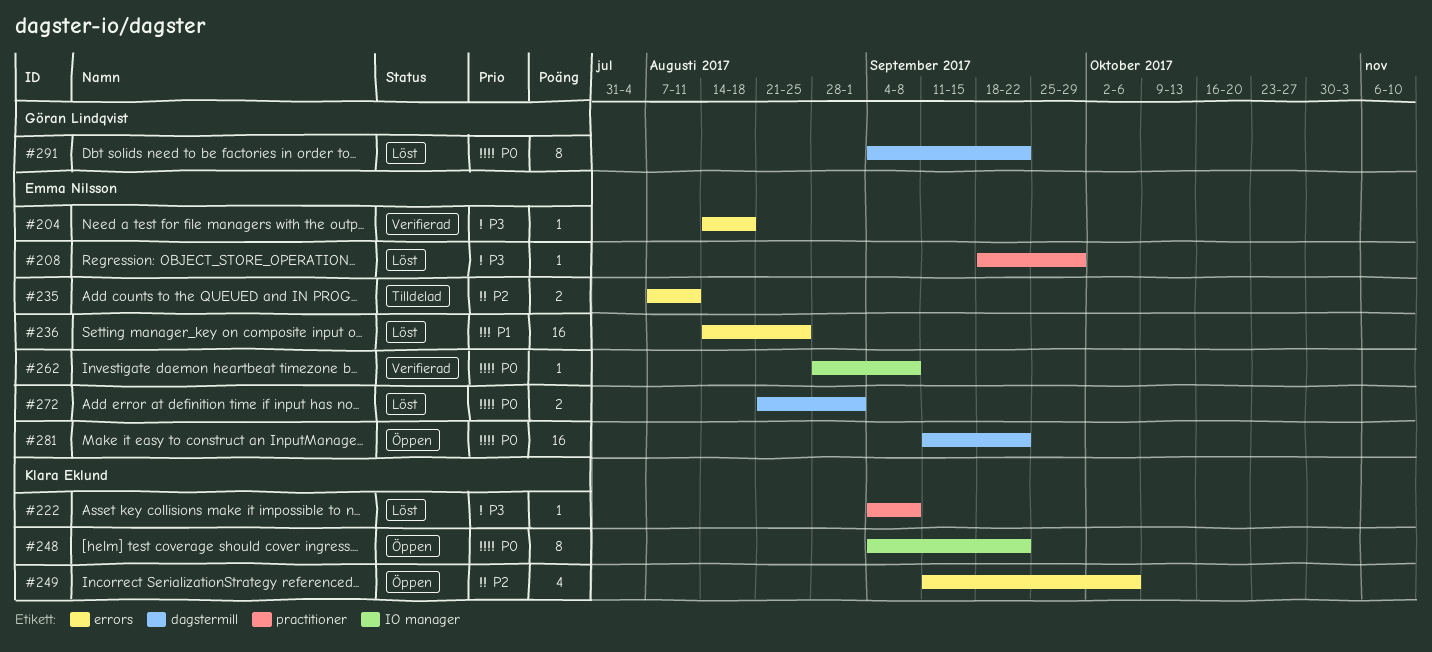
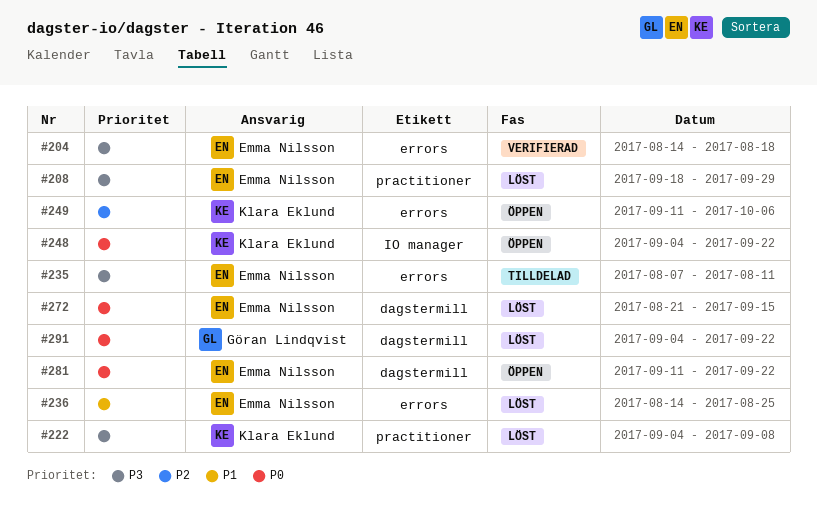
#235, priority: P2 -> P3
#262: present -> none
#272, due: Sep 1 -> Sep 15

